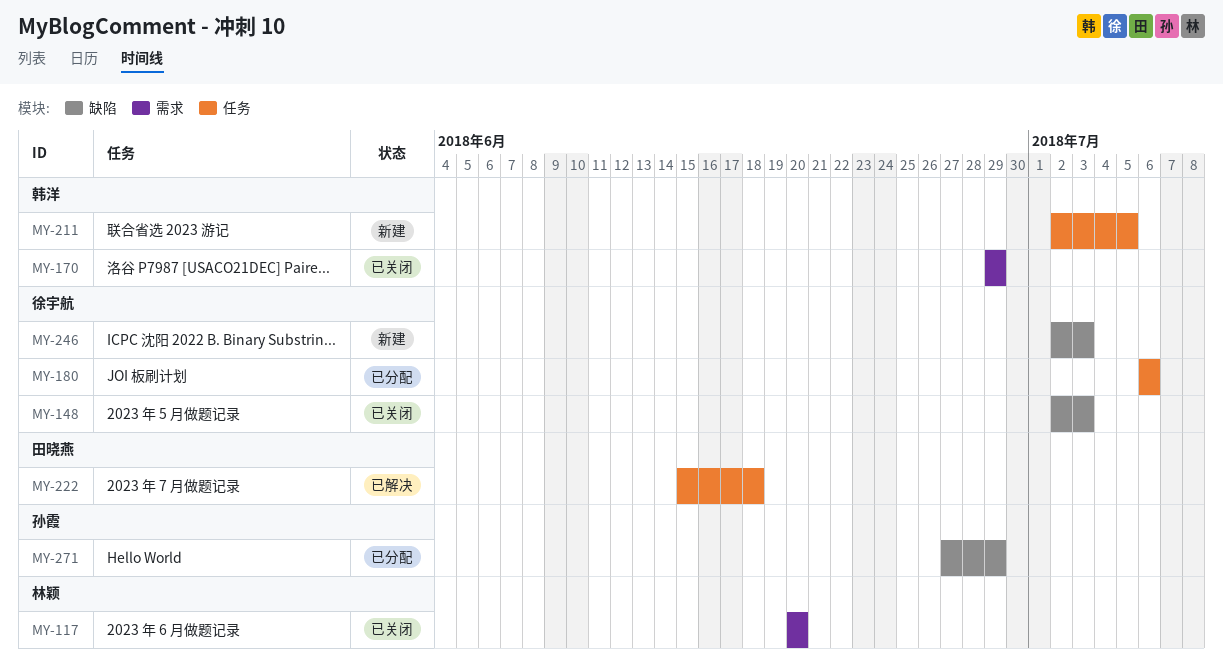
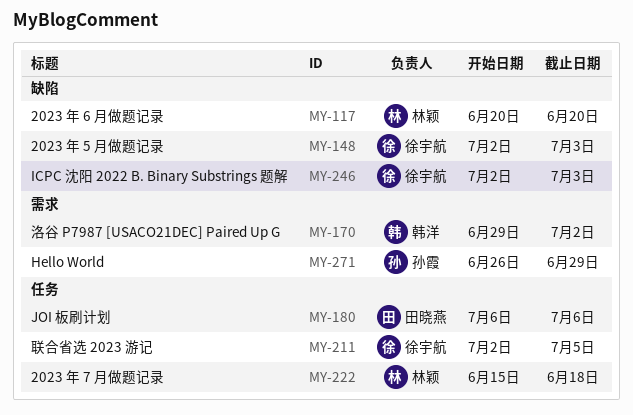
MY-117, label: 需求 -> 缺陷
MY-170, due: Jun 29 -> Jul 2
MY-180, owner: 徐宇航 -> 田晓燕
MY-211, owner: 韩洋 -> 徐宇航
MY-222, owner: 田晓燕 -> 林颖
MY-271, label: 缺陷 -> 需求
MY-271, start: Jun 27 -> Jun 26

